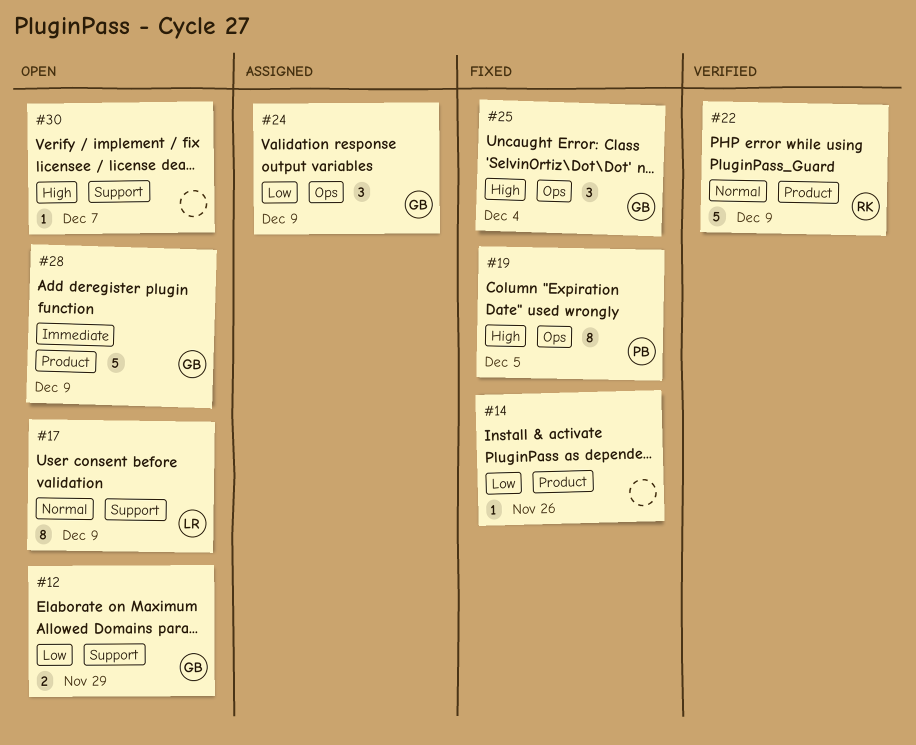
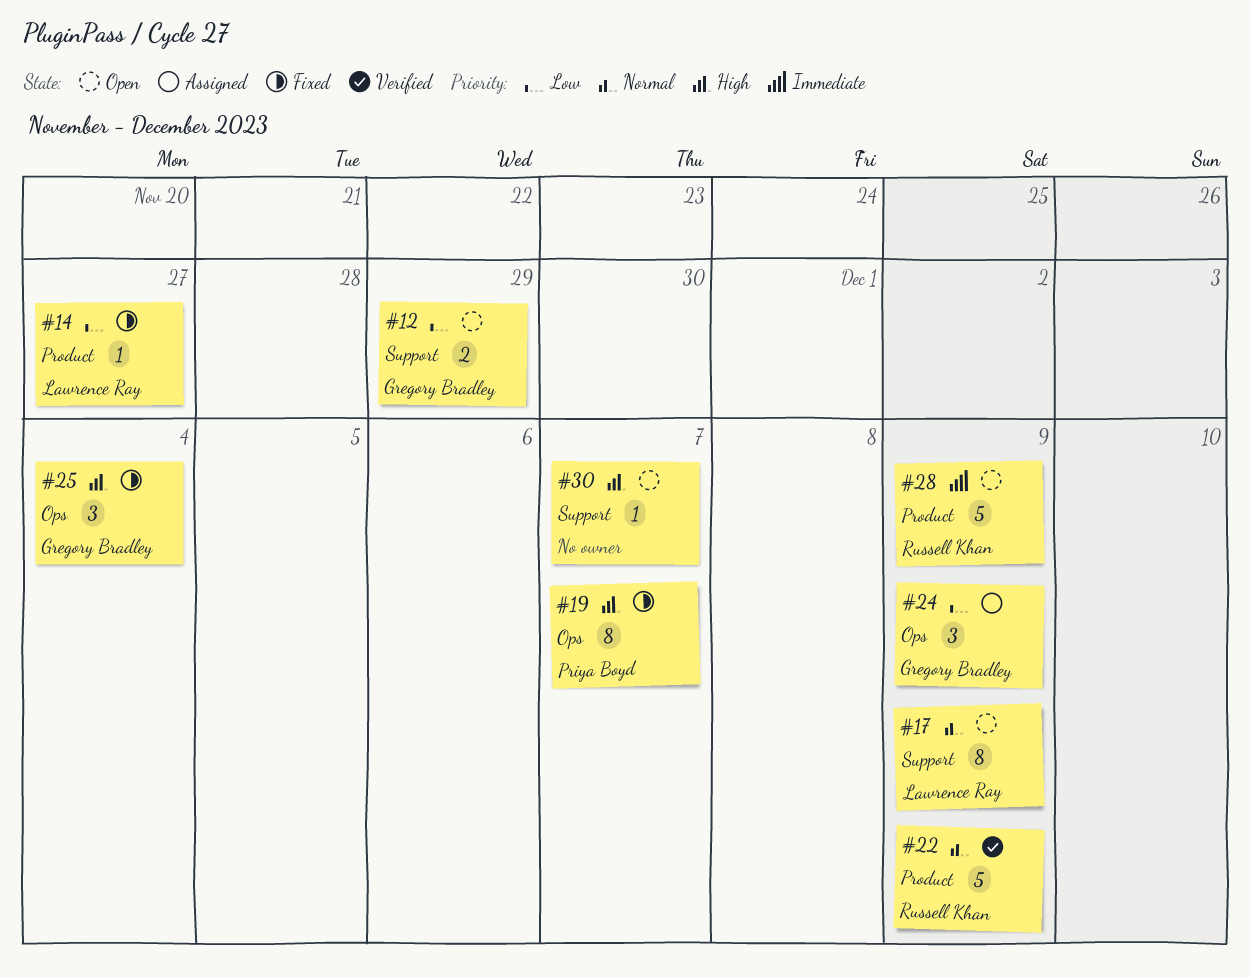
#14, owner: none -> Lawrence Ray
#14, due: Nov 26 -> Nov 27
#19, due: Dec 5 -> Dec 7
#28, owner: Gregory Bradley -> Russell Khan

